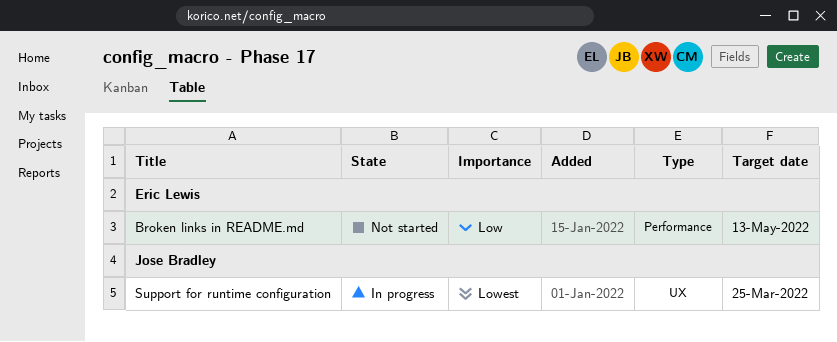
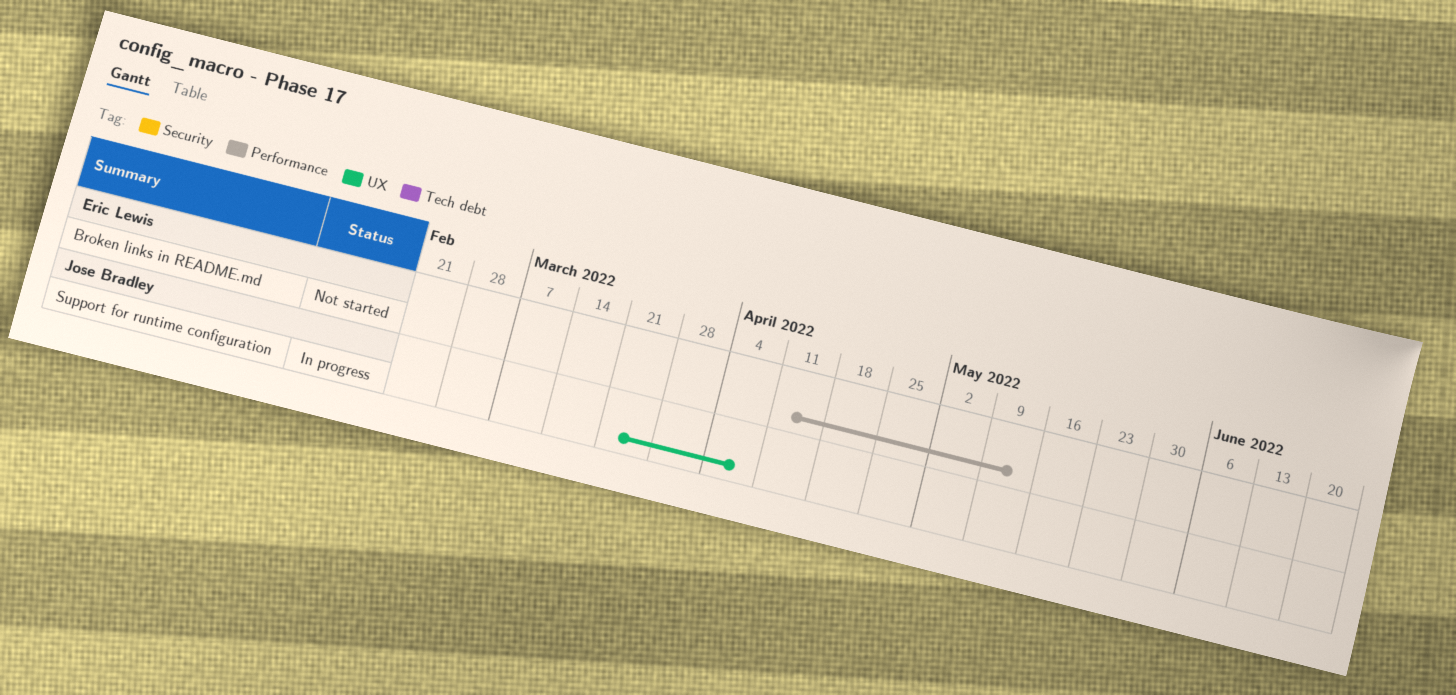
Support for runtime configuration, due: Mar 25 -> Apr 8

